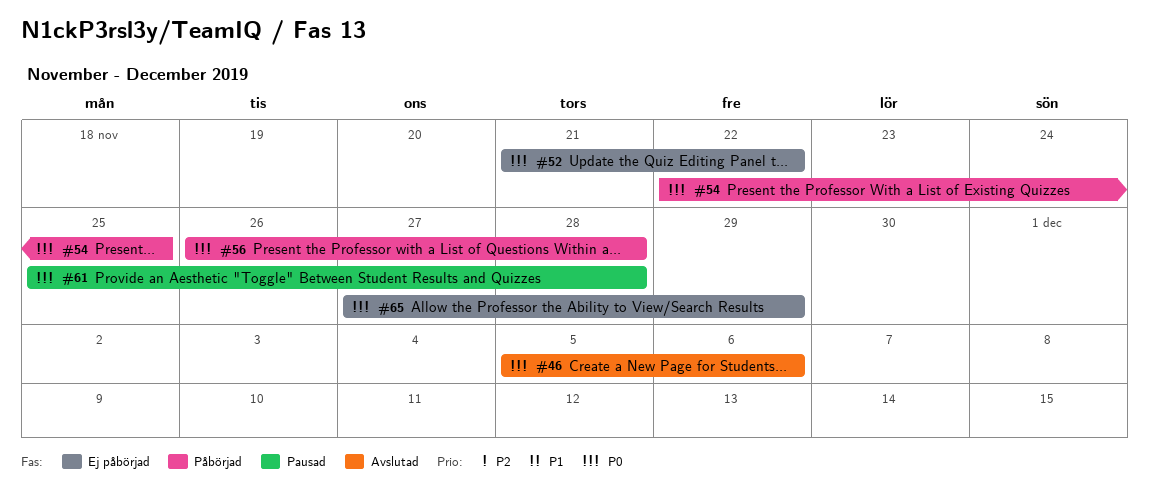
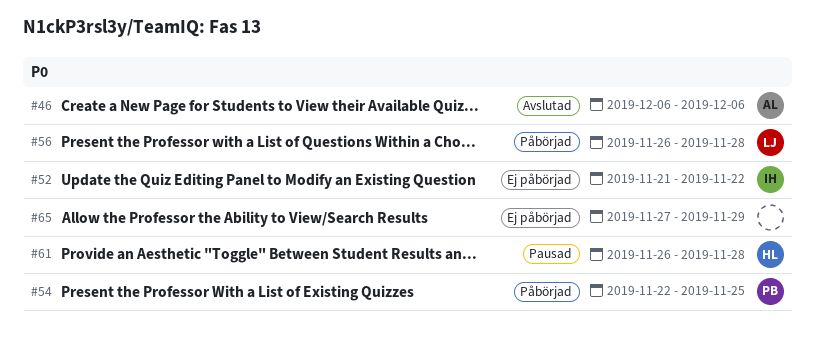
#46, start: Dec 5 -> Dec 6
#61, start: Nov 25 -> Nov 26

